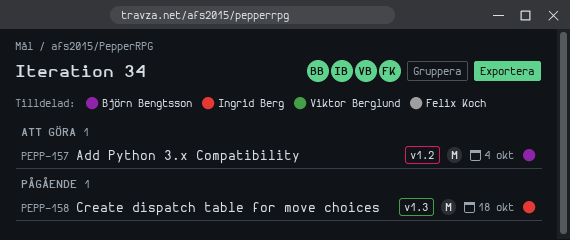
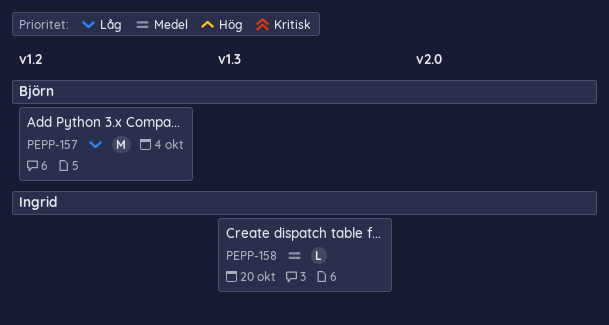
PEPP-158, estimate: M -> L
PEPP-158, due: Oct 18 -> Oct 20

